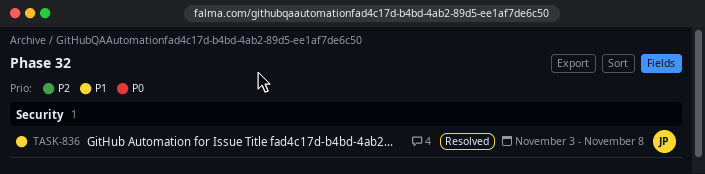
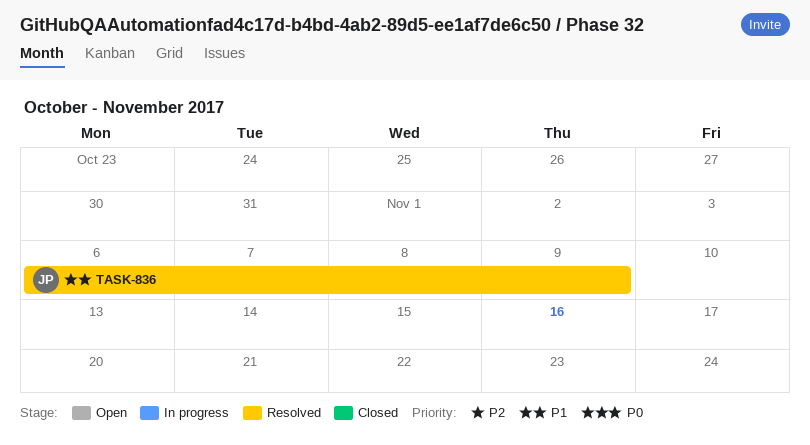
TASK-836, start: Nov 3 -> Nov 6
TASK-836, due: Nov 8 -> Nov 9

